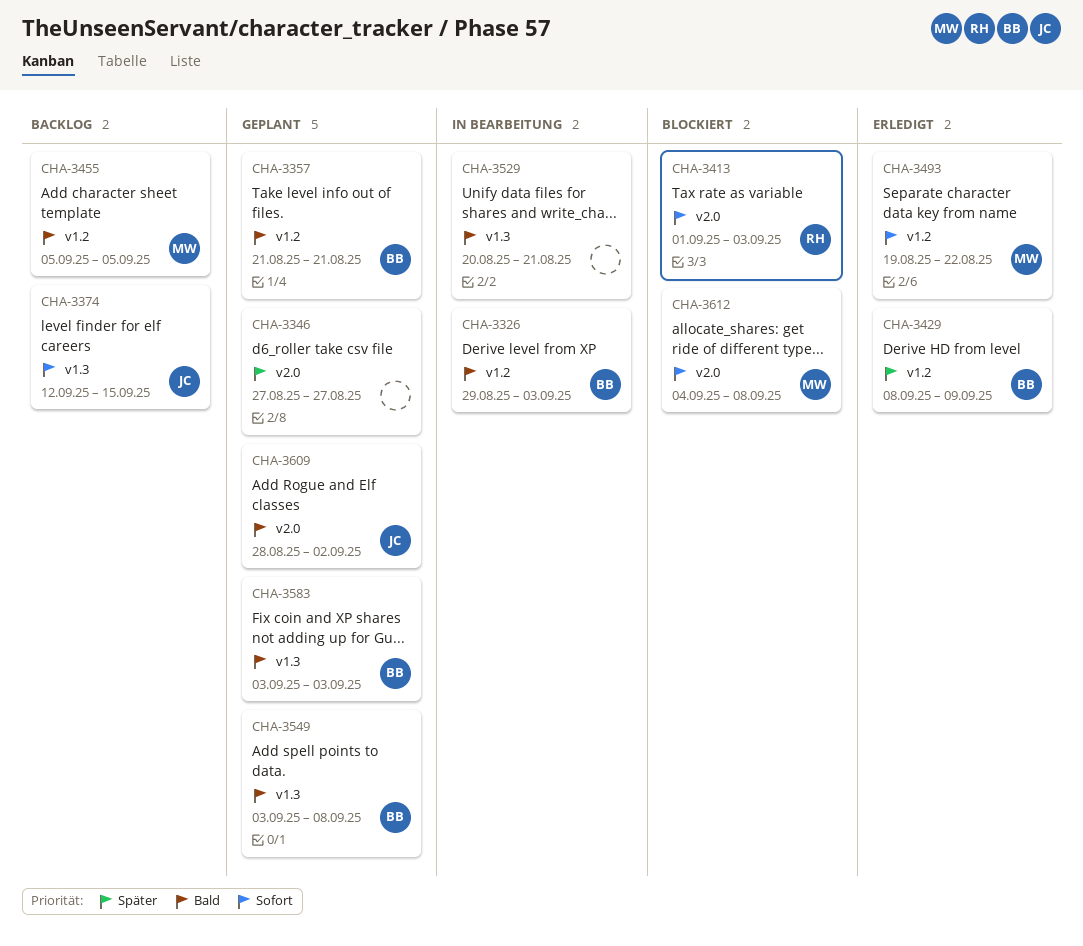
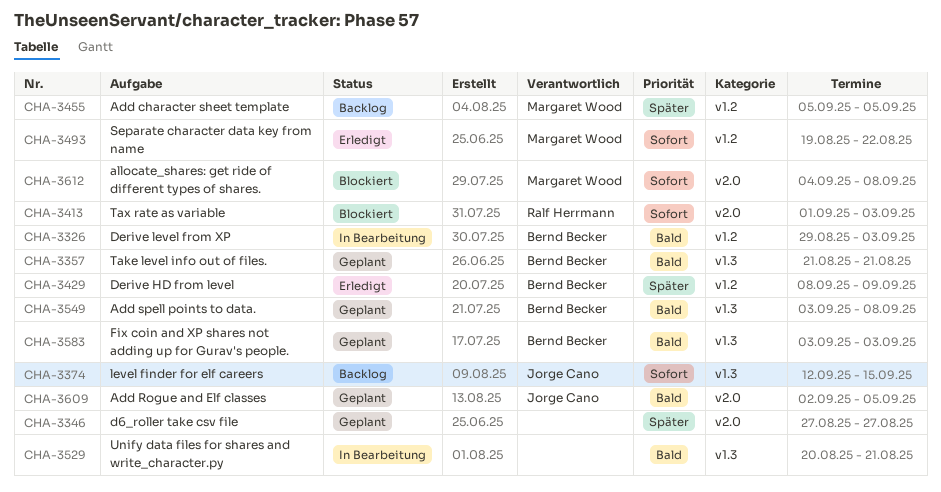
CHA-3357, label: v1.2 -> v1.3
CHA-3455, priority: Bald -> Später
CHA-3609, start: Aug 28 -> Sep 2
CHA-3609, due: Sep 2 -> Sep 5

